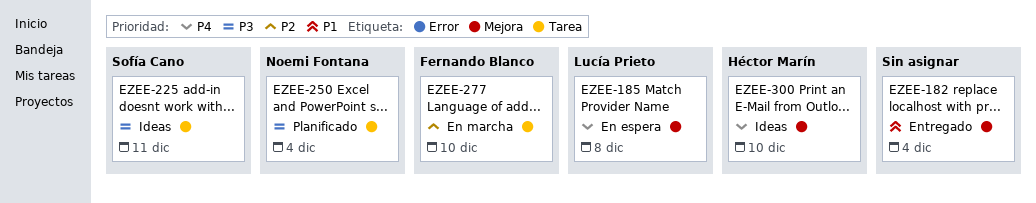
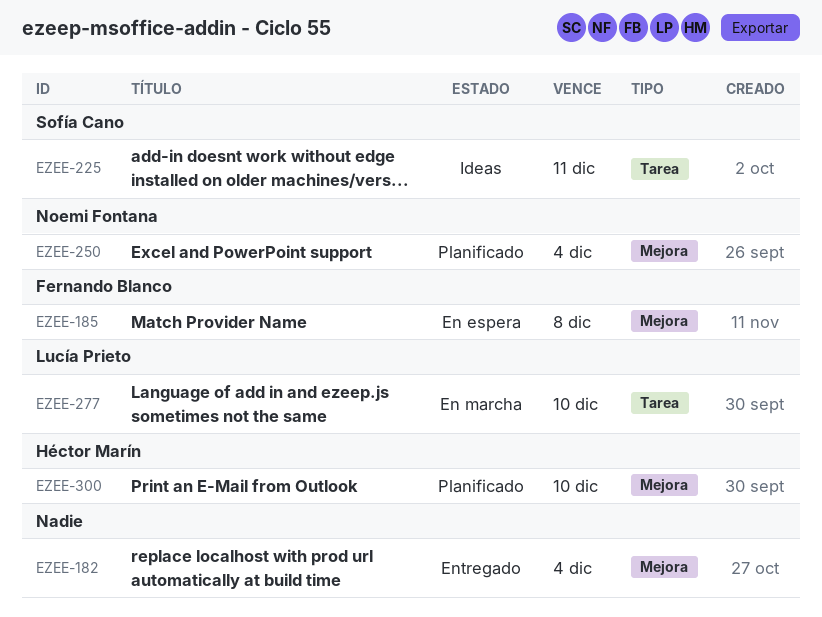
EZEE-185, owner: Lucía Prieto -> Fernando Blanco
EZEE-250, label: Tarea -> Mejora
EZEE-277, owner: Fernando Blanco -> Lucía Prieto
EZEE-300, status: Ideas -> Planificado

